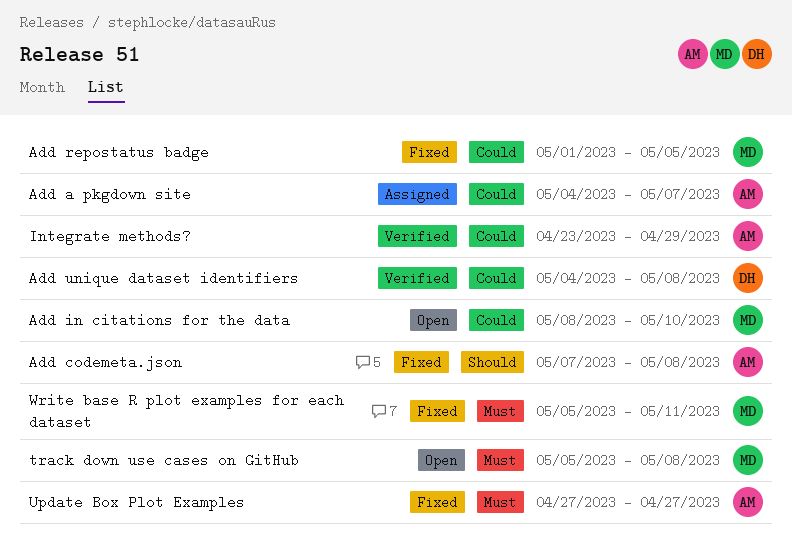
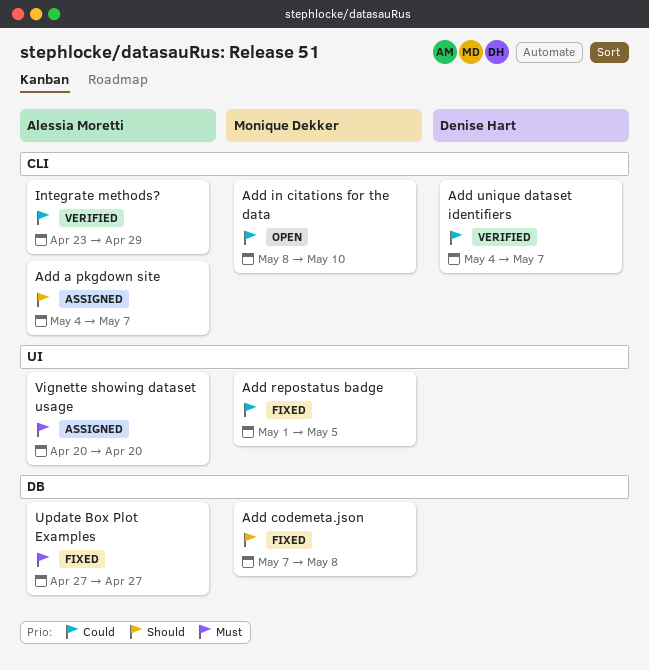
Add a pkgdown site, priority: Could -> Should
Add codemeta.json, owner: Alessia Moretti -> Monique Dekker
Add unique dataset identifiers, due: May 8 -> May 7
track down use cases on GitHub: present -> none
Vignette showing dataset usage: none -> present
Write base R plot examples for each dataset: present -> none

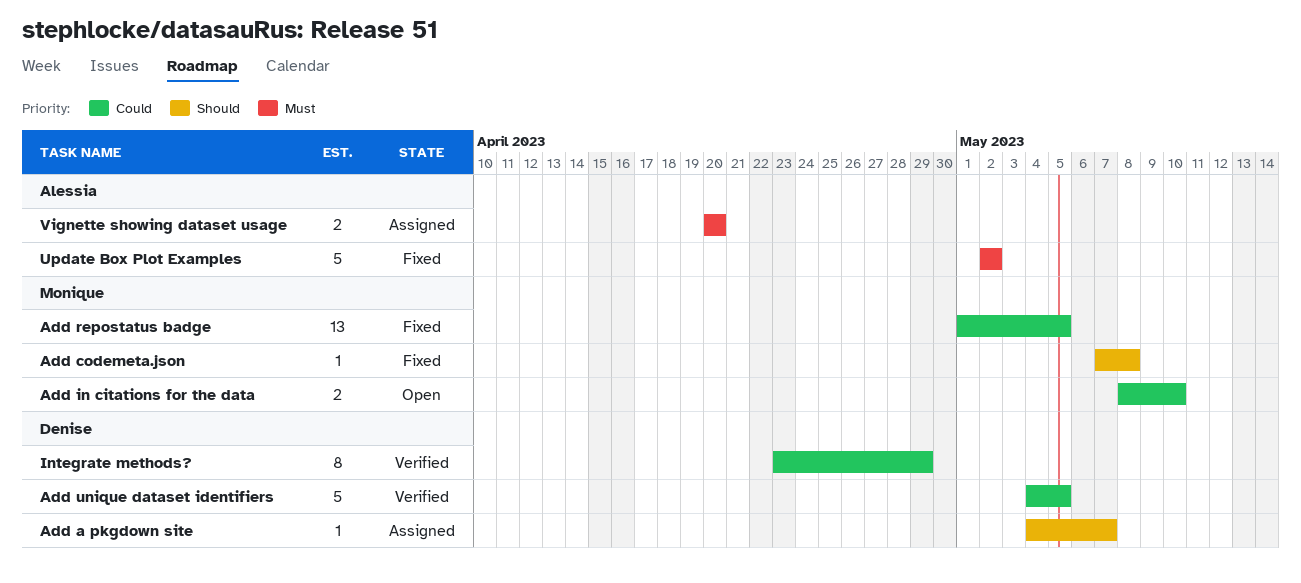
Add a pkgdown site, owner: Alessia Moretti -> Denise Hart
Add unique dataset identifiers, due: May 7 -> May 5
Integrate methods?, owner: Alessia Moretti -> Denise Hart
Update Box Plot Examples, start: Apr 27 -> May 2
Update Box Plot Examples, due: Apr 27 -> May 2

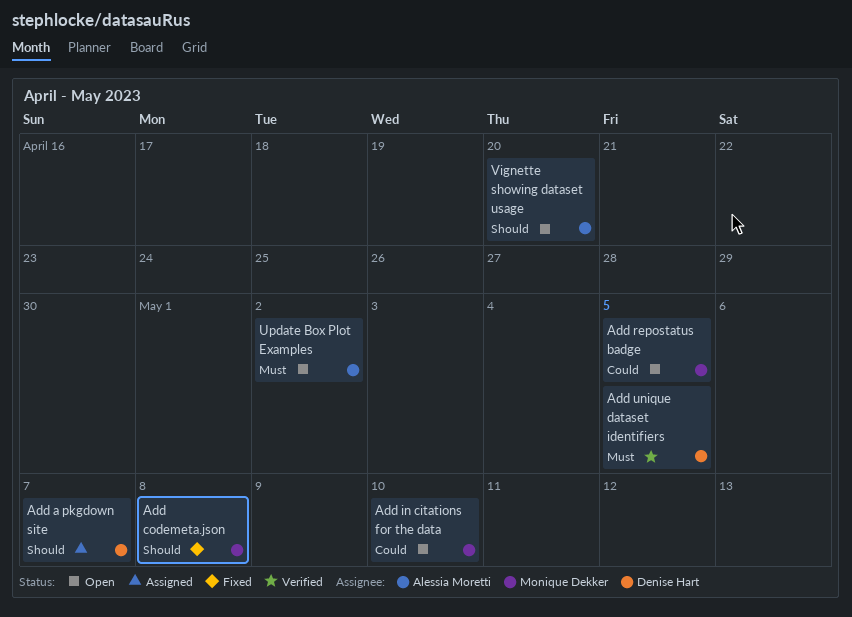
Add repostatus badge, status: Fixed -> Open
Add unique dataset identifiers, priority: Could -> Must
Integrate methods?: present -> none
Update Box Plot Examples, status: Fixed -> Open
Vignette showing dataset usage, status: Assigned -> Open
Vignette showing dataset usage, priority: Must -> Should

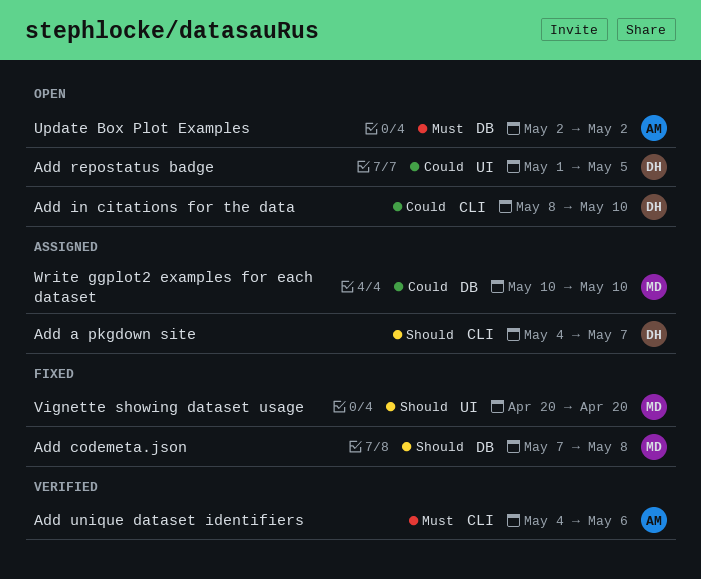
Add in citations for the data, owner: Monique Dekker -> Denise Hart
Add repostatus badge, owner: Monique Dekker -> Denise Hart
Add unique dataset identifiers, owner: Denise Hart -> Alessia Moretti
Add unique dataset identifiers, due: May 5 -> May 6
Vignette showing dataset usage, status: Open -> Fixed
Vignette showing dataset usage, owner: Alessia Moretti -> Monique Dekker
Write ggplot2 examples for each dataset: none -> present

